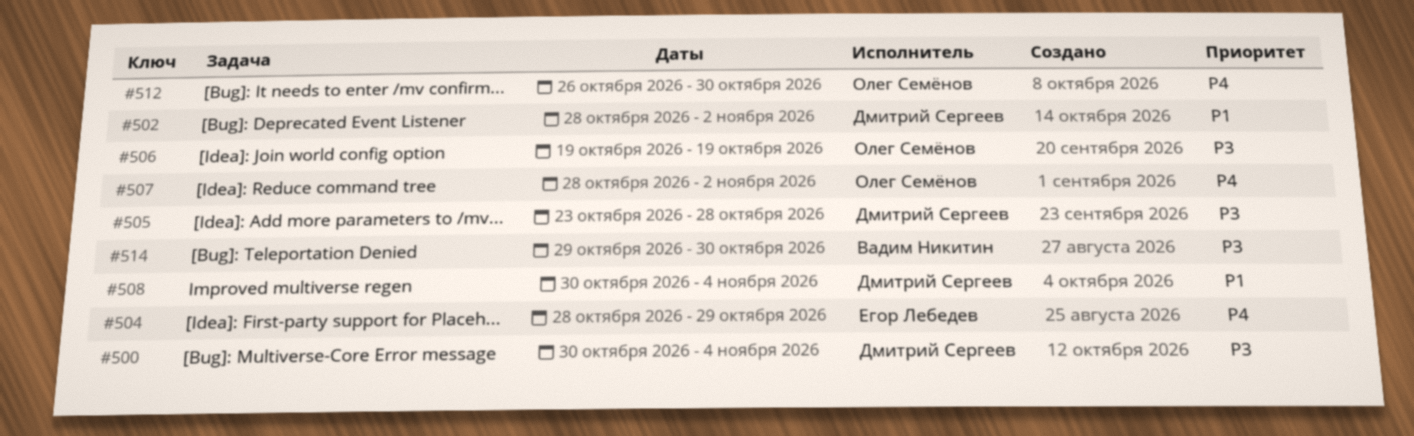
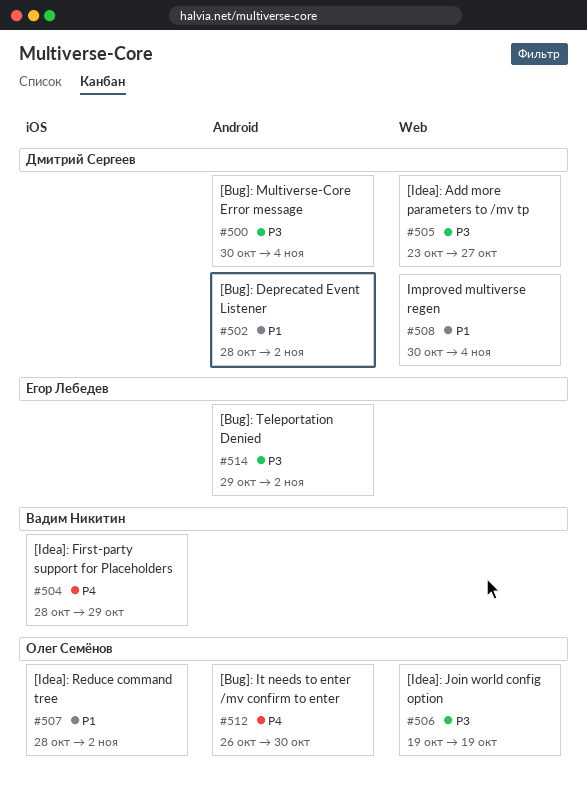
#504, owner: Егор Лебедев -> Вадим Никитин
#505, due: Oct 28 -> Oct 27
#507, priority: P4 -> P1
#514, owner: Вадим Никитин -> Егор Лебедев
#514, due: Oct 30 -> Nov 2

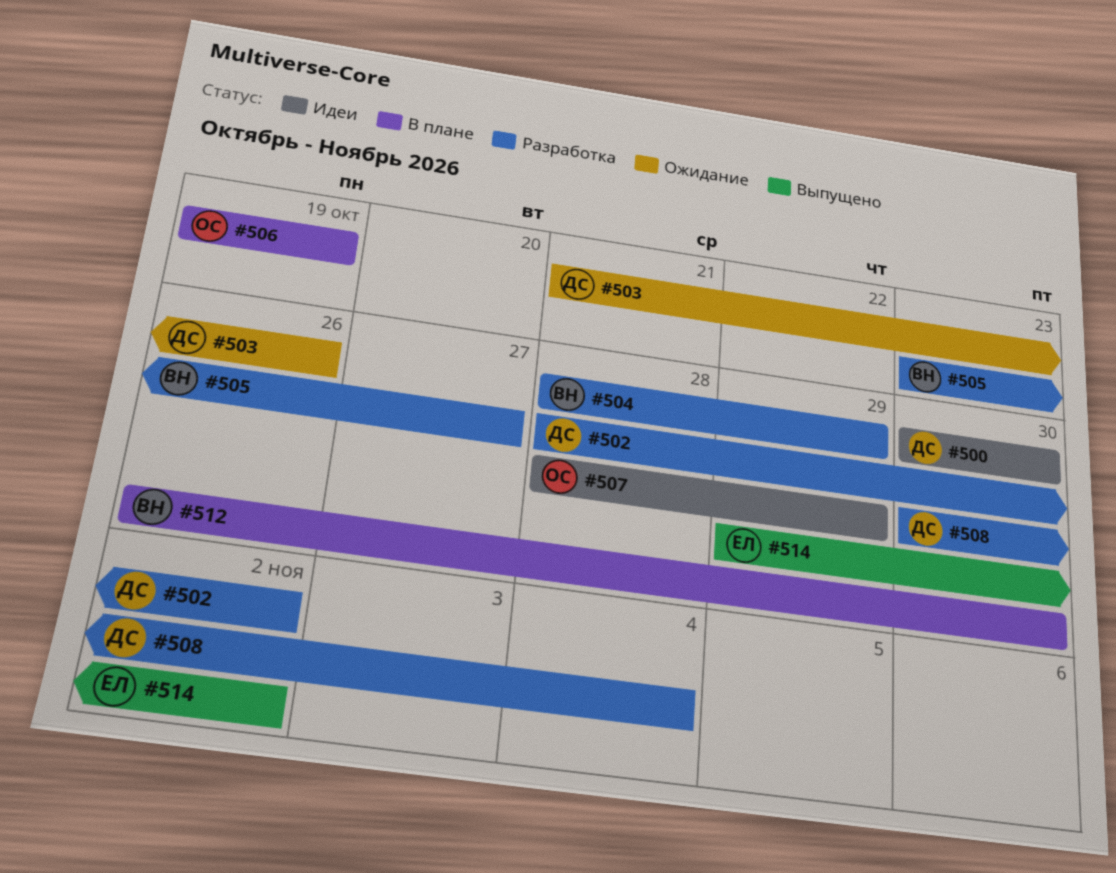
#500, due: Nov 4 -> Oct 30
#503: none -> present
#505, owner: Дмитрий Сергеев -> Вадим Никитин
#507, due: Nov 2 -> Oct 29
#512, owner: Олег Семёнов -> Вадим Никитин

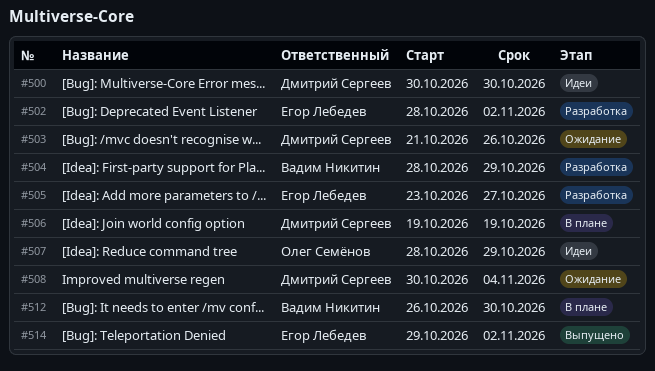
#502, owner: Дмитрий Сергеев -> Егор Лебедев
#505, owner: Вадим Никитин -> Егор Лебедев
#506, owner: Олег Семёнов -> Дмитрий Сергеев
#508, status: Разработка -> Ожидание

